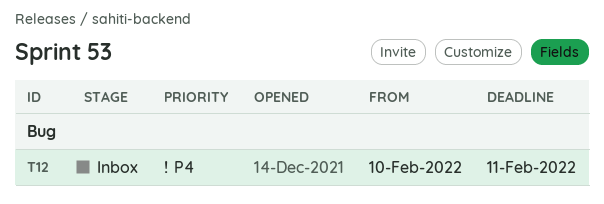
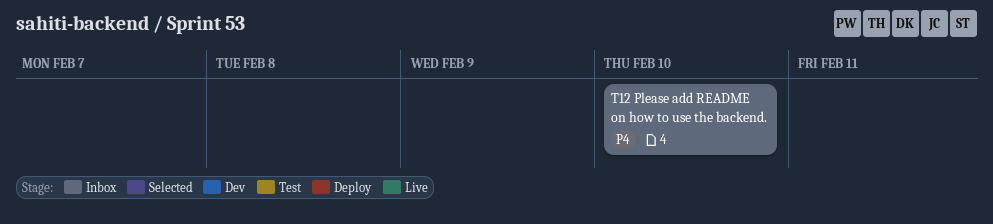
T12, due: Feb 11 -> Feb 10

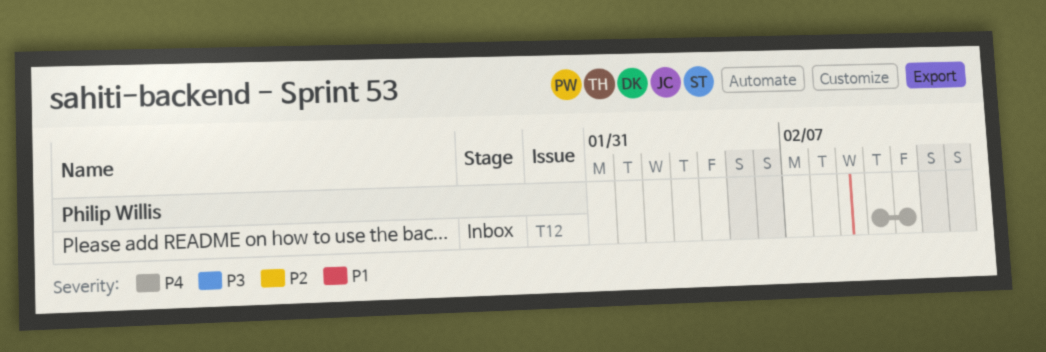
T12, due: Feb 10 -> Feb 11

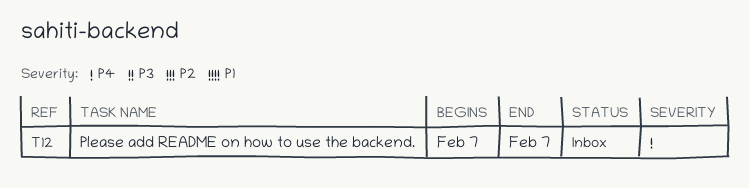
T12, start: Feb 10 -> Feb 7
T12, due: Feb 11 -> Feb 7

